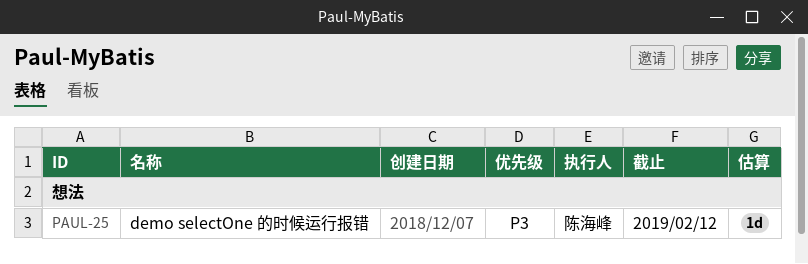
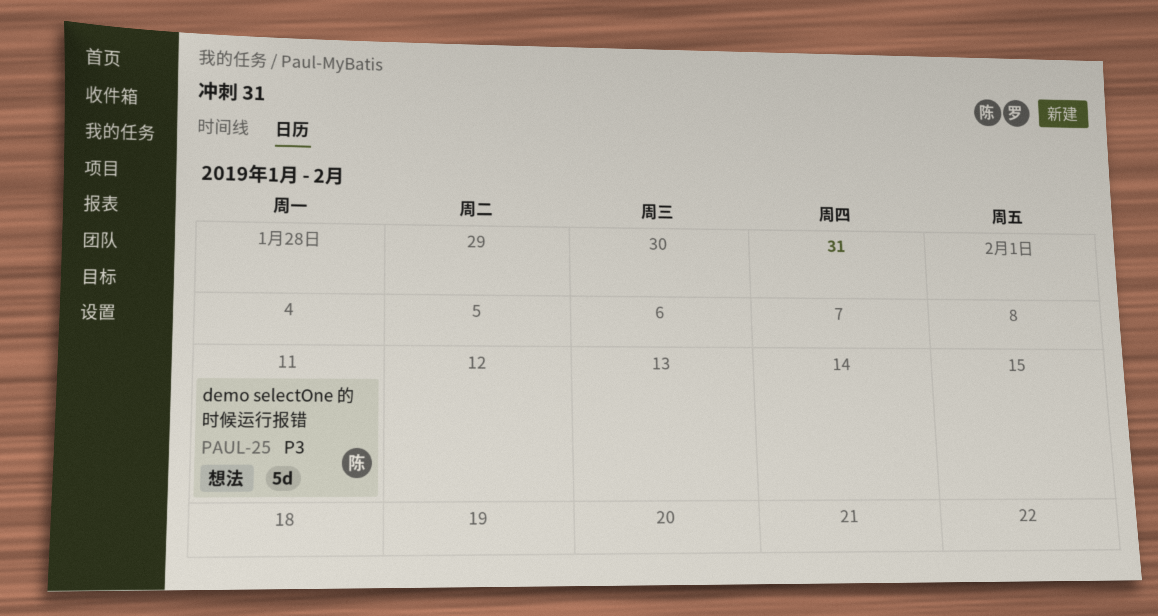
PAUL-25, estimate: 1d -> 5d
PAUL-25, due: Feb 12 -> Feb 11

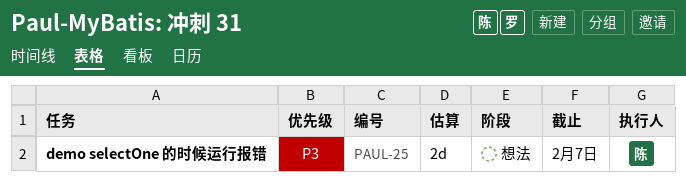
PAUL-25, estimate: 5d -> 2d
PAUL-25, due: Feb 11 -> Feb 7

